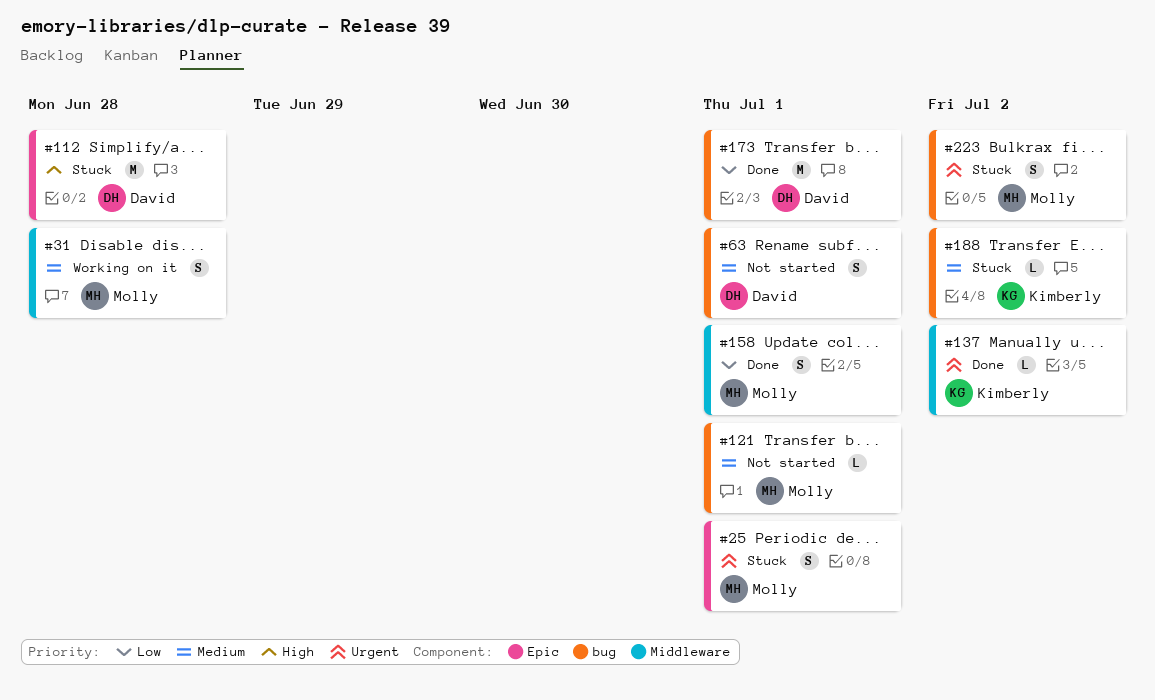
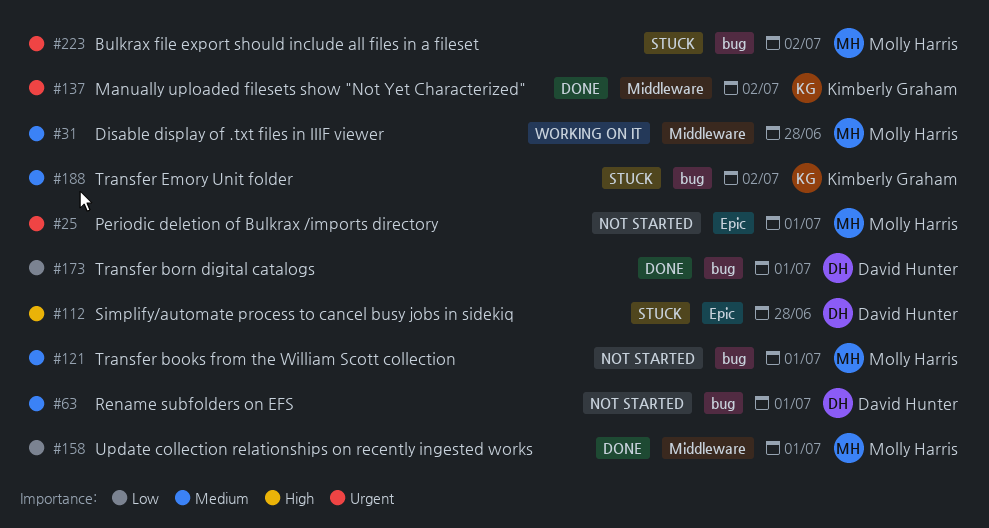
#25, status: Stuck -> Not started

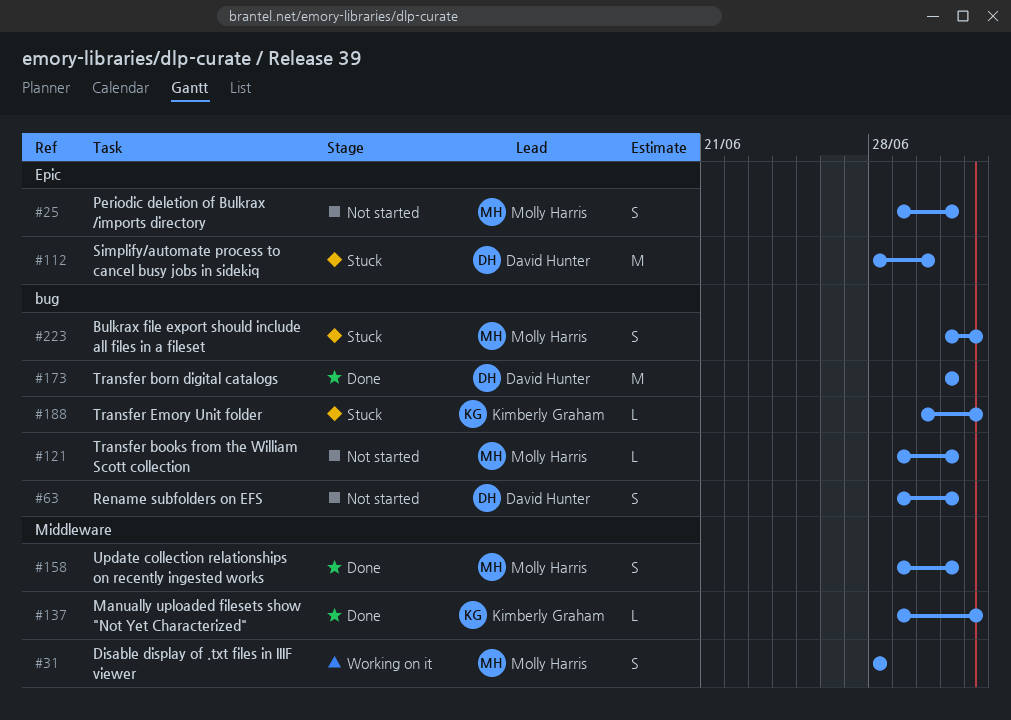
#112, due: Jun 28 -> Jun 30

